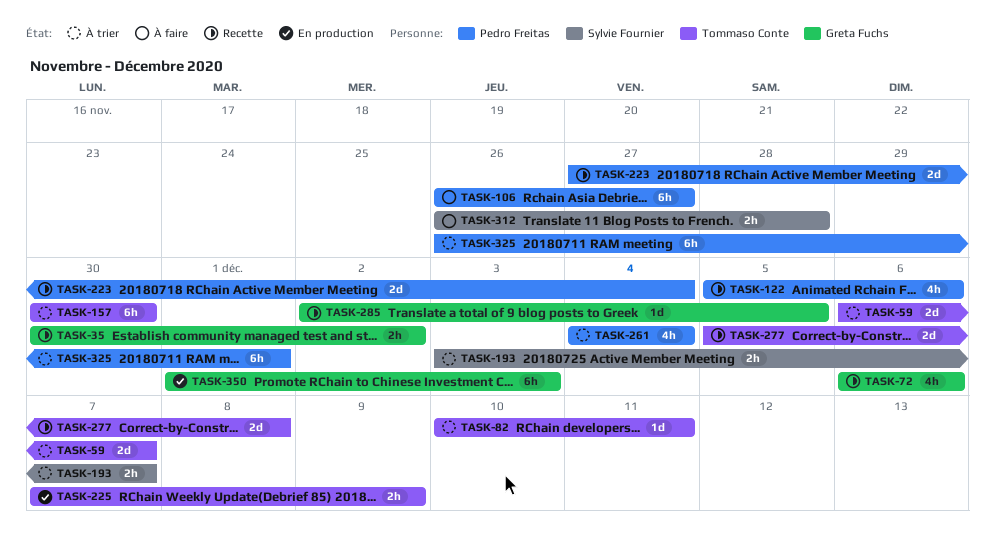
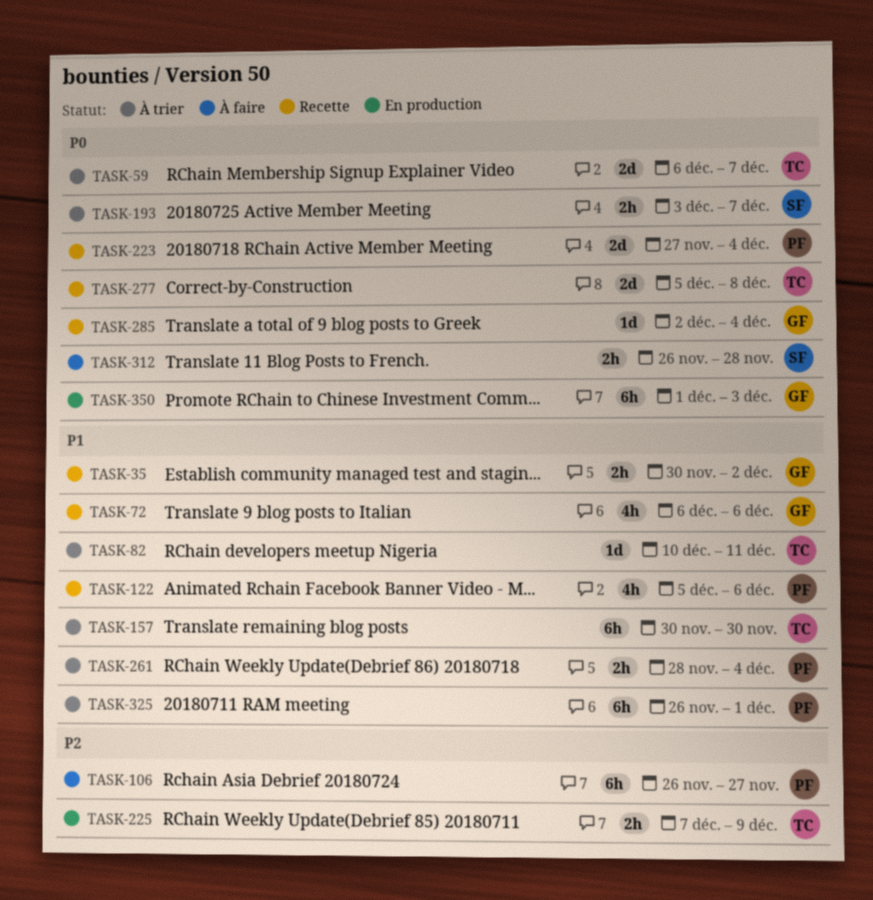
TASK-261, estimate: 4h -> 2h
TASK-261, start: Dec 4 -> Nov 28
TASK-285, due: Dec 5 -> Dec 4

